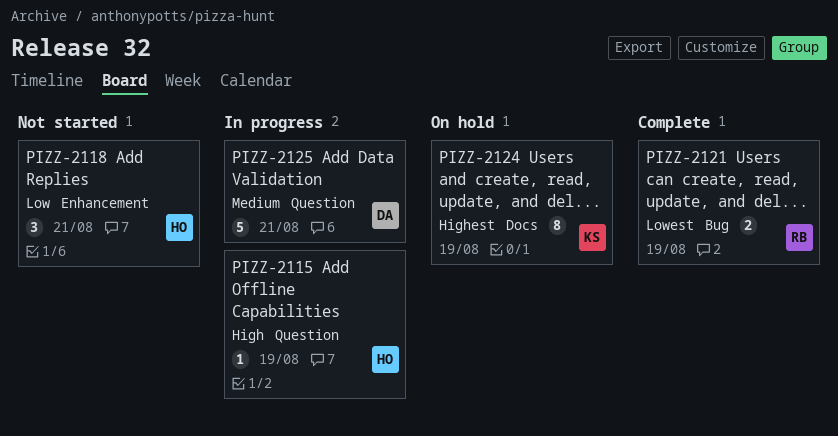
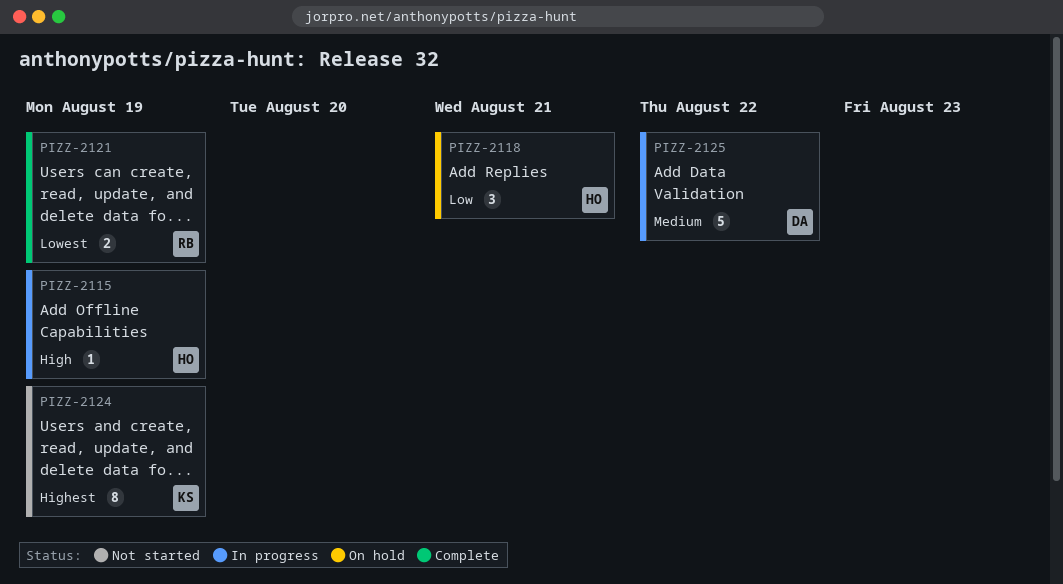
PIZZ-2118, status: Not started -> On hold
PIZZ-2124, status: On hold -> Not started
PIZZ-2125, due: Aug 21 -> Aug 22

